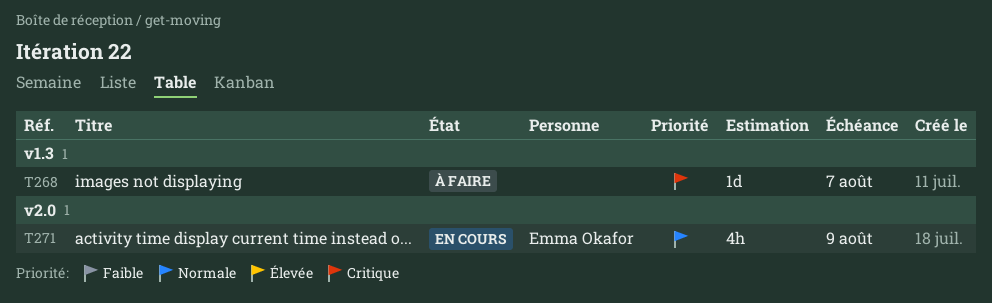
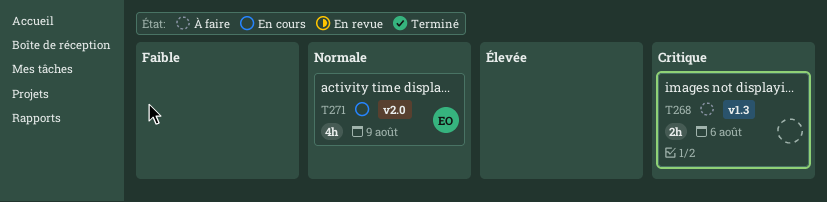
T268, estimate: 1d -> 2h
T268, due: Aug 7 -> Aug 6

